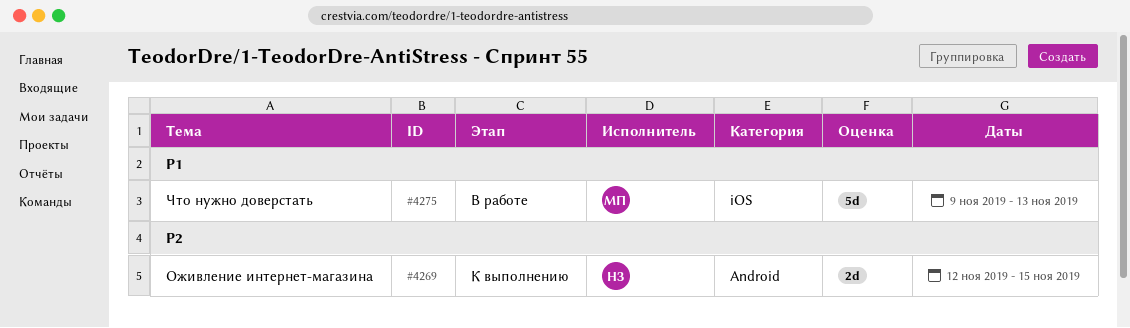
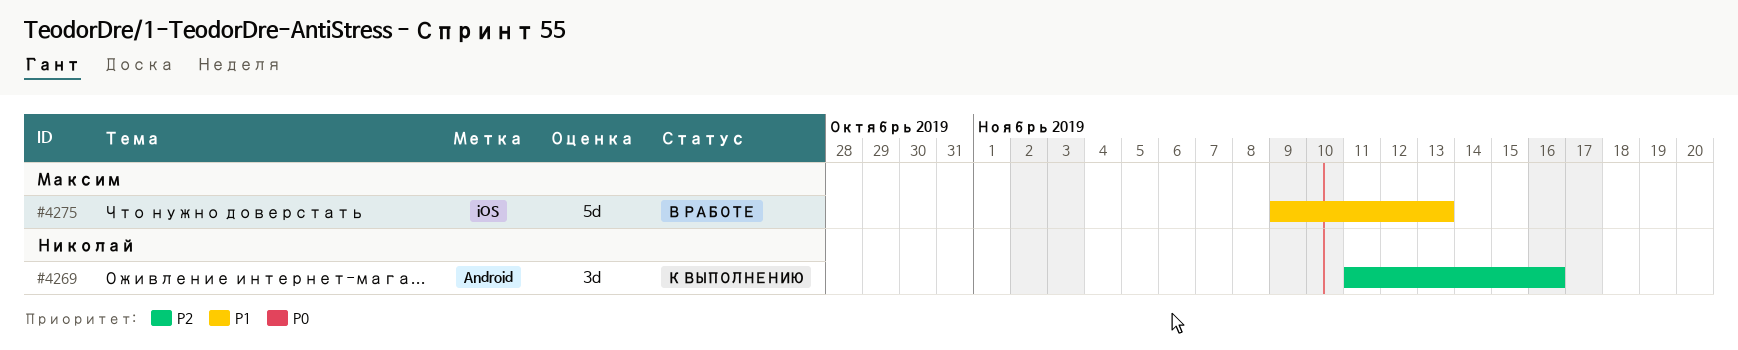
#4269, estimate: 2d -> 3d
#4269, start: Nov 12 -> Nov 11
#4269, due: Nov 15 -> Nov 16

